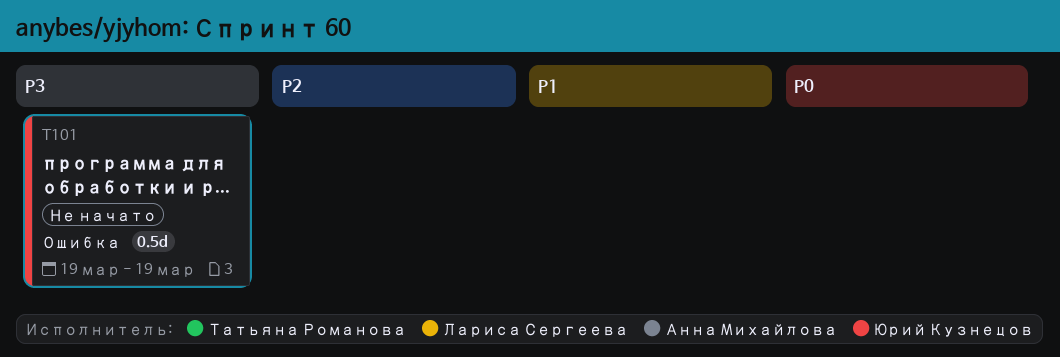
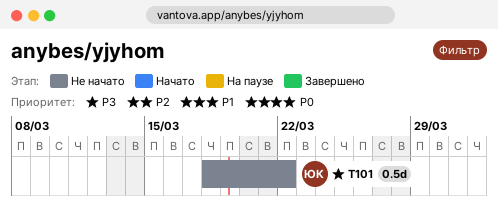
T101, start: Mar 19 -> Mar 18
T101, due: Mar 19 -> Mar 22

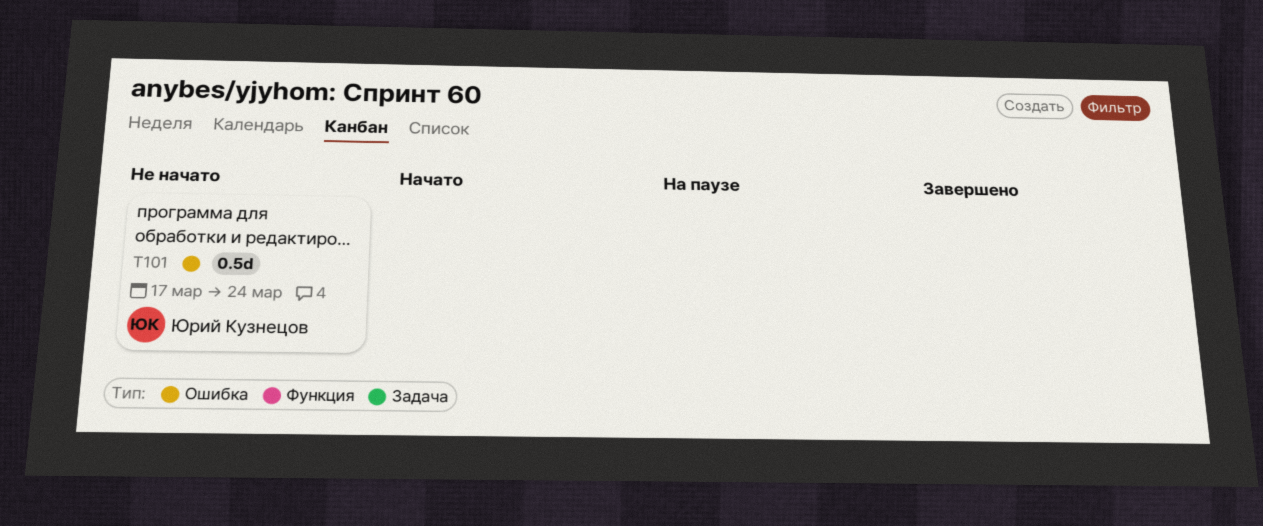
T101, start: Mar 18 -> Mar 17
T101, due: Mar 22 -> Mar 24

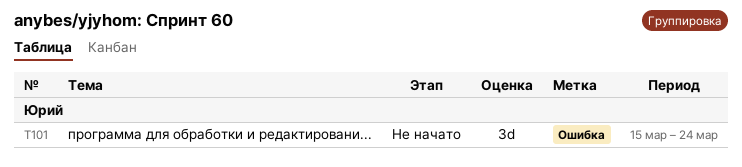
T101, estimate: 0.5d -> 3d
T101, start: Mar 17 -> Mar 15

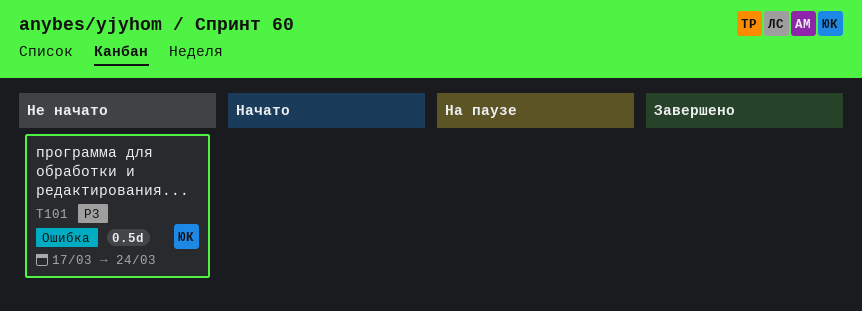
T101, estimate: 3d -> 0.5d
T101, start: Mar 15 -> Mar 17

